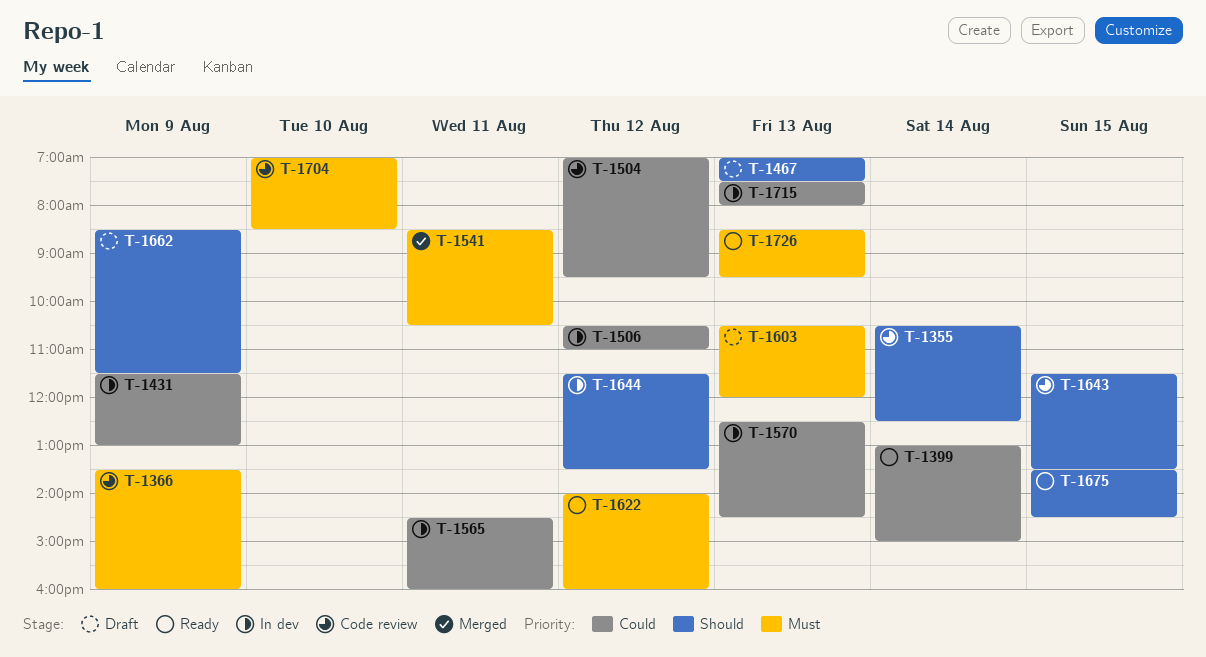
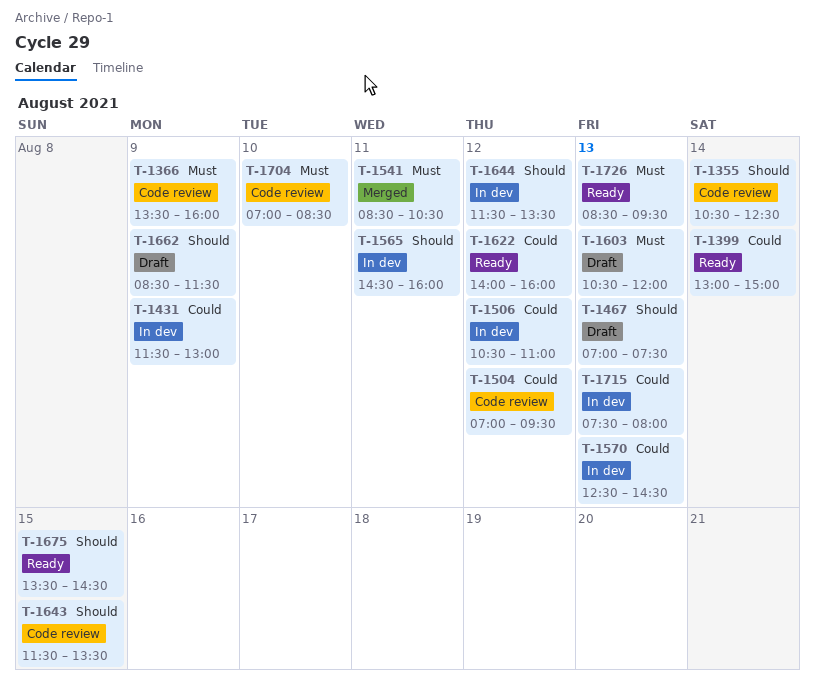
T-1565, priority: Could -> Should
T-1622, priority: Must -> Could

